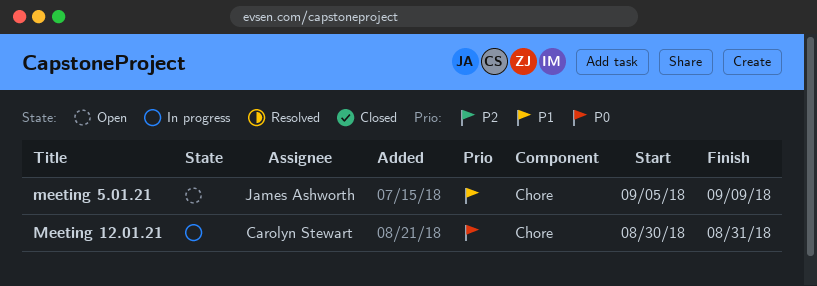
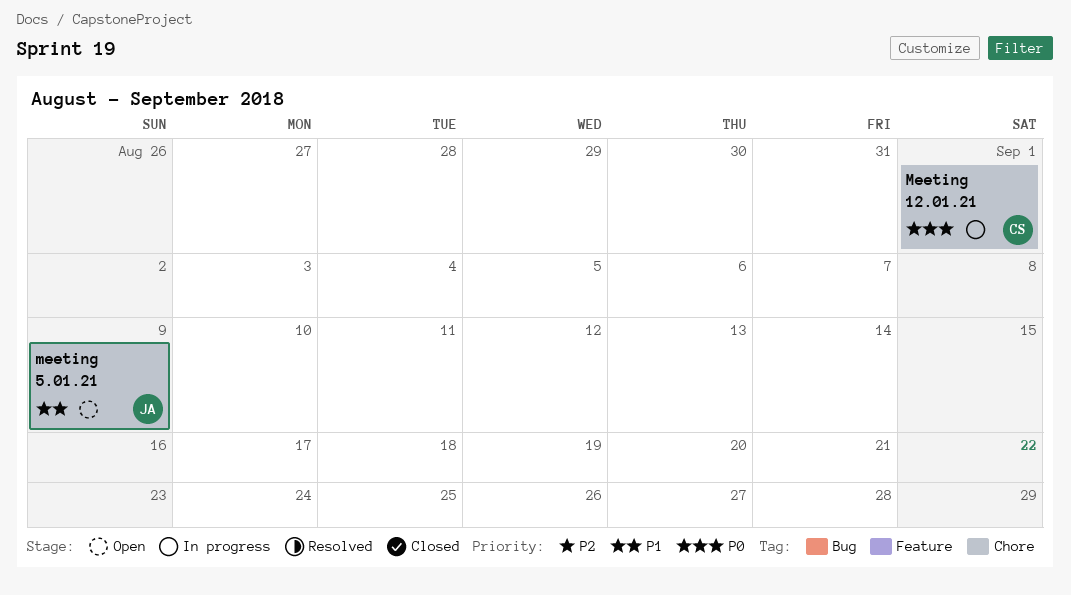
Meeting 12.01.21, due: Aug 31 -> Sep 1

